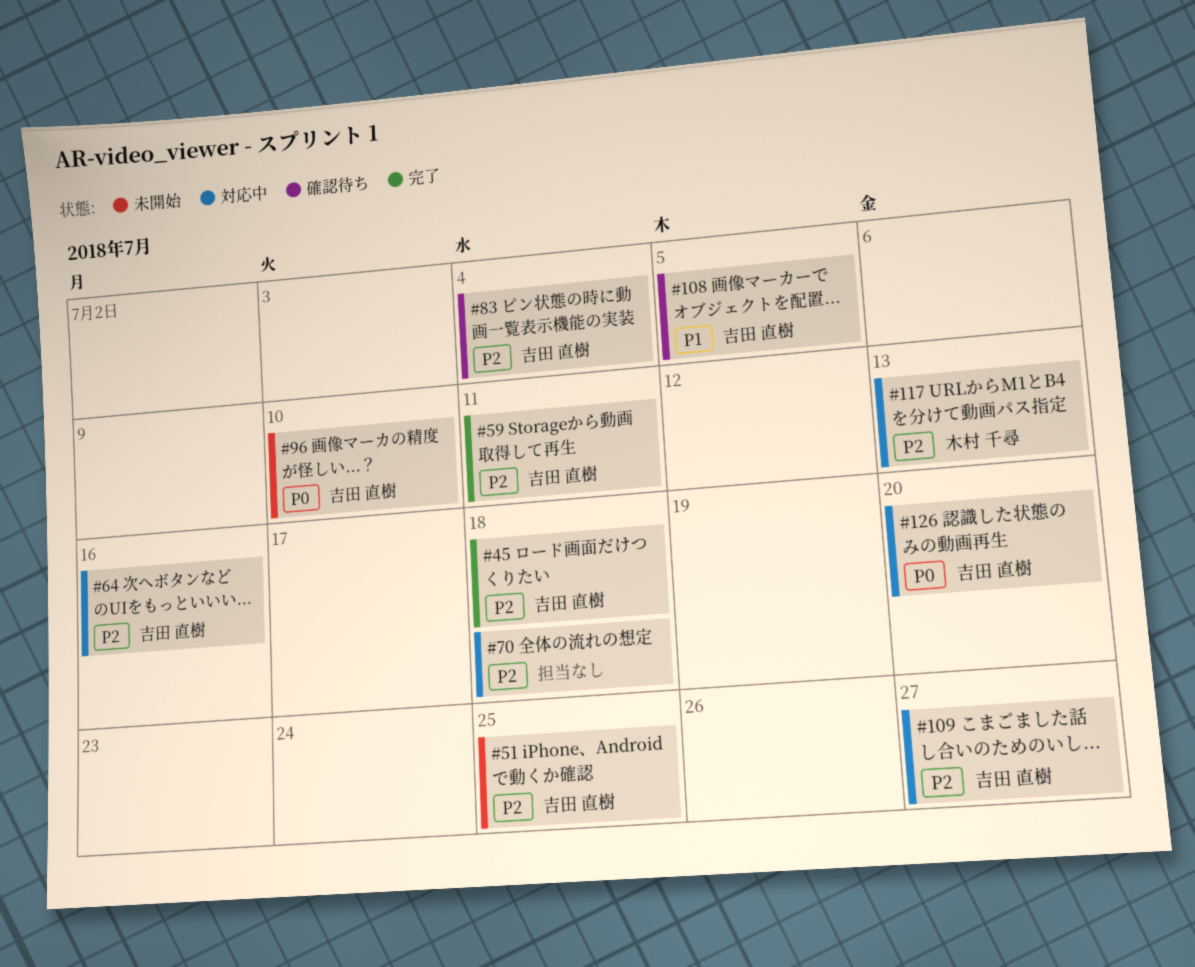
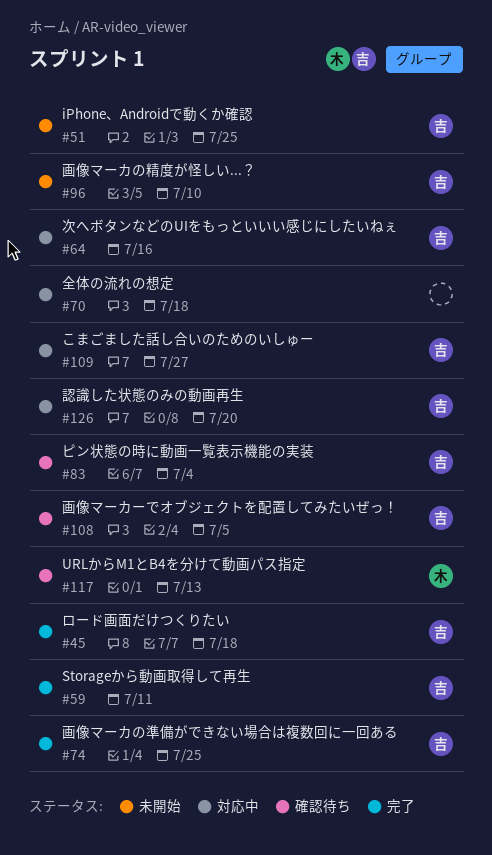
#74: none -> present
#117, status: 対応中 -> 確認待ち

